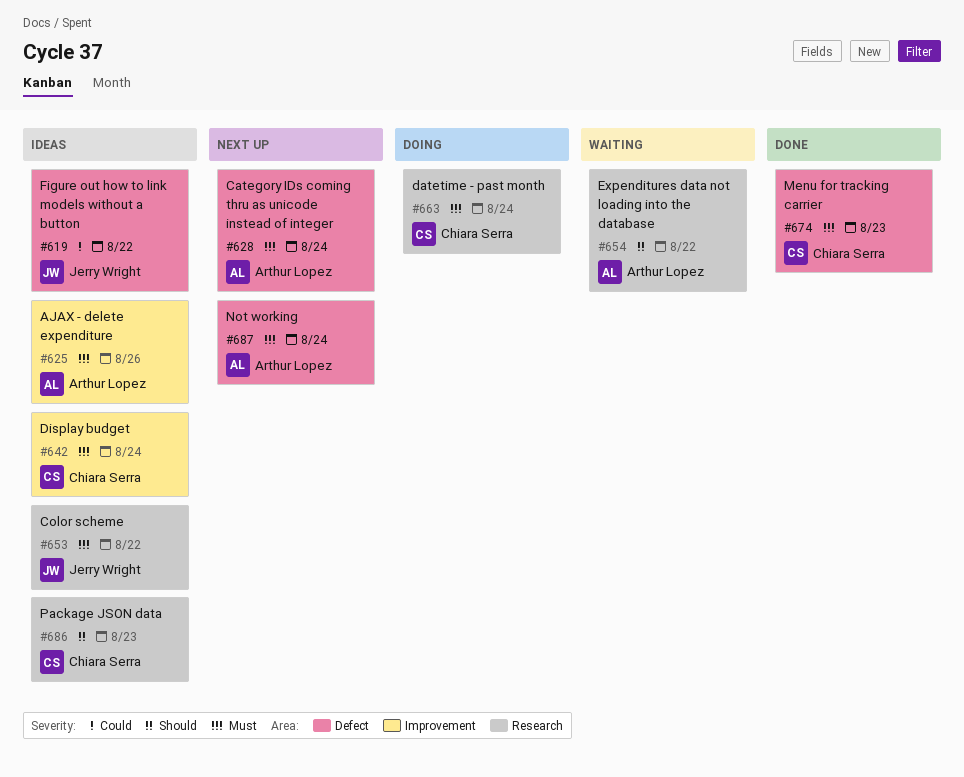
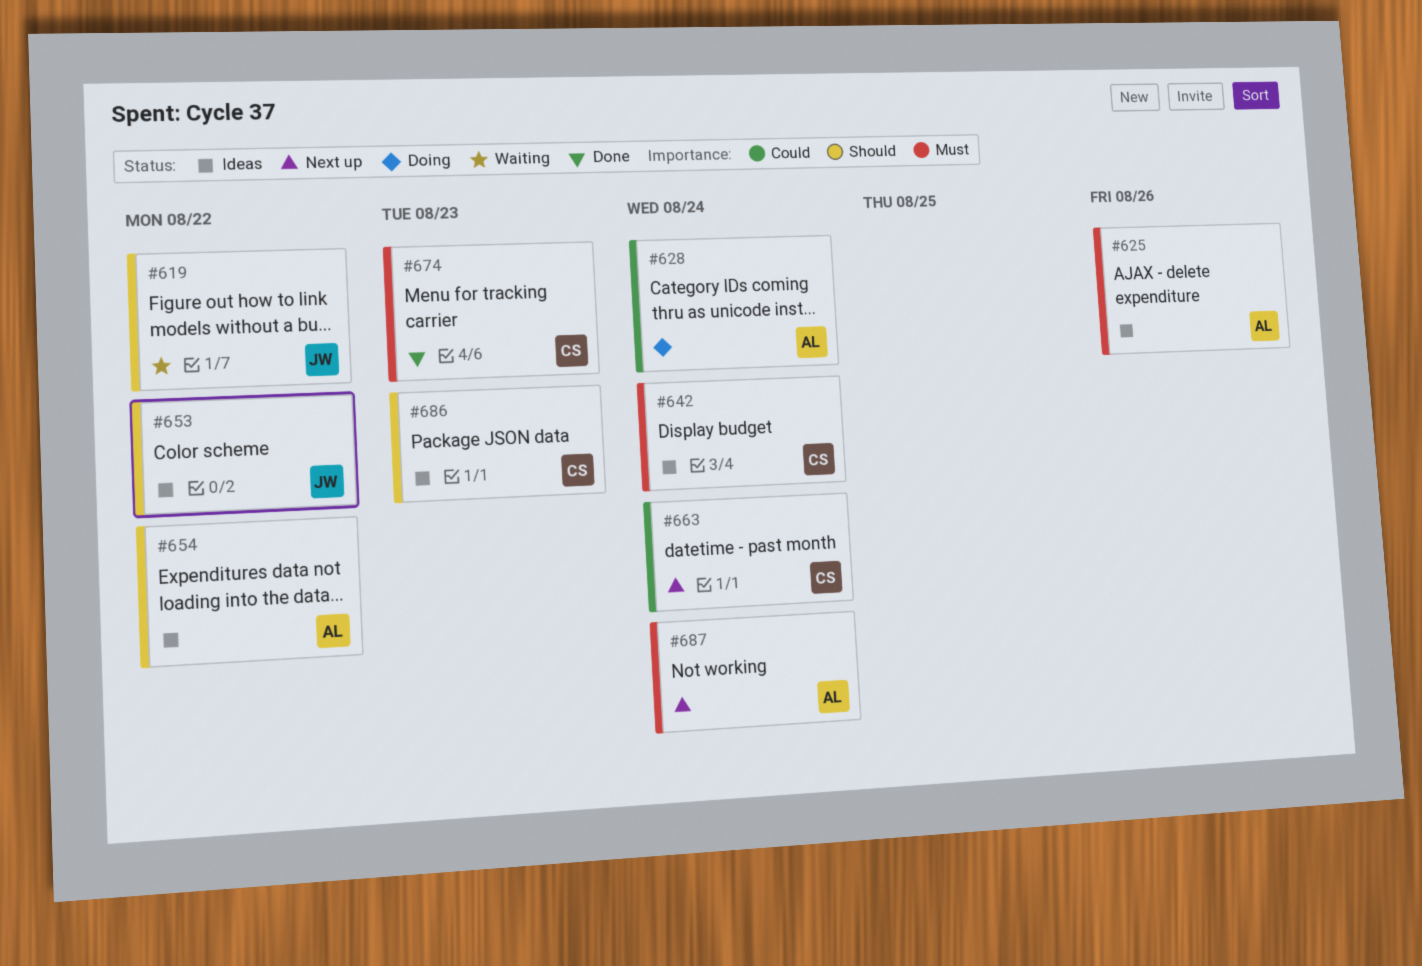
#619, status: Ideas -> Waiting
#619, priority: Could -> Should
#628, status: Next up -> Doing
#628, priority: Must -> Could
#653, priority: Must -> Should
#654, status: Waiting -> Ideas
#663, status: Doing -> Next up
#663, priority: Must -> Could

